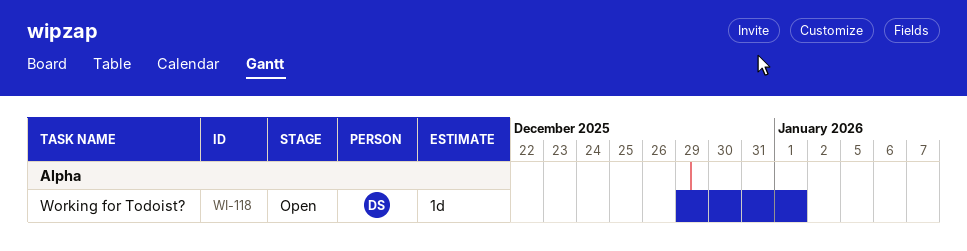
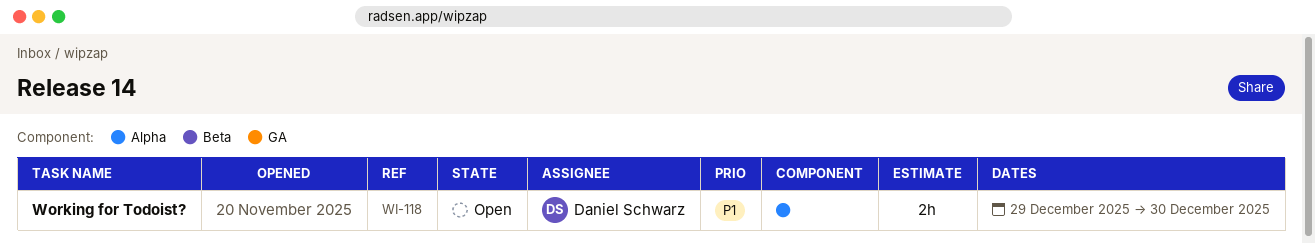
WI-118, estimate: 1d -> 2h
WI-118, due: Jan 1 -> Dec 30

